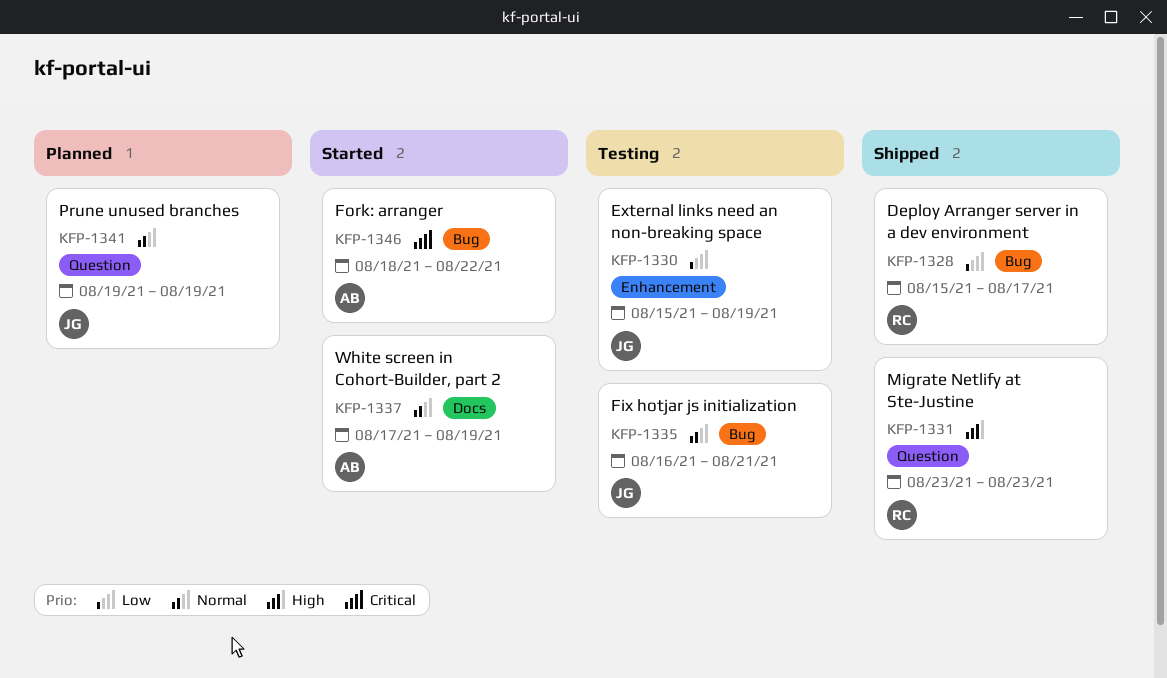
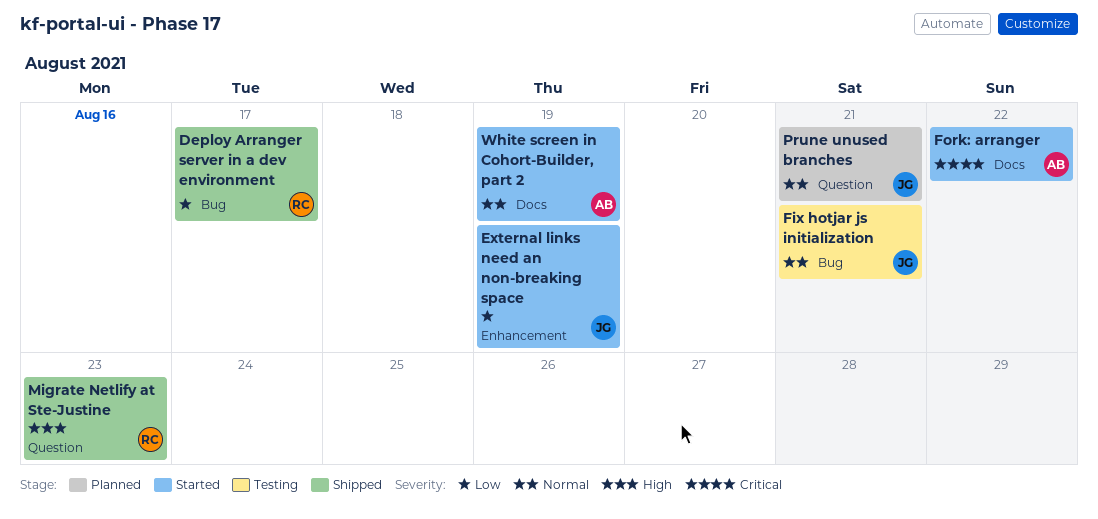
External links need an non-breaking space, status: Testing -> Started
Fork: arranger, label: Bug -> Docs
Prune unused branches, due: Aug 19 -> Aug 21

